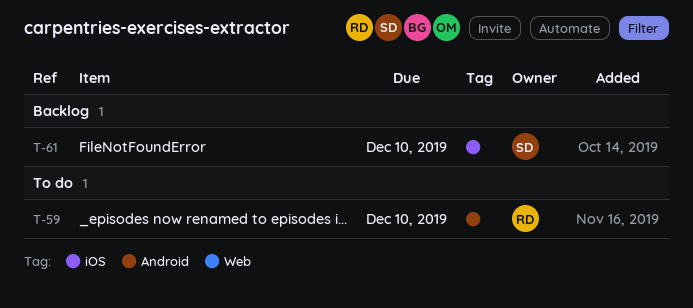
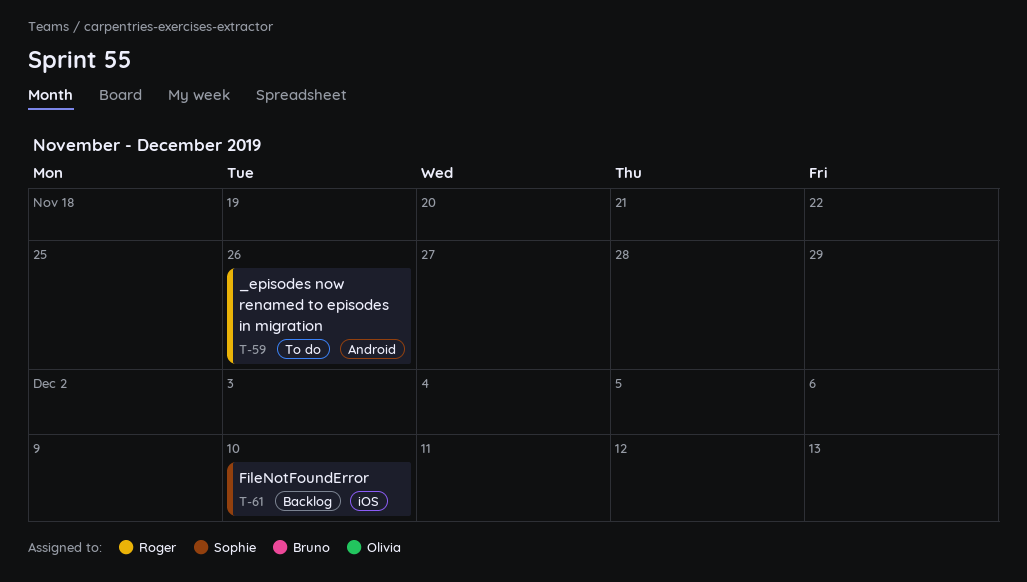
T-59, due: Dec 10 -> Nov 26

